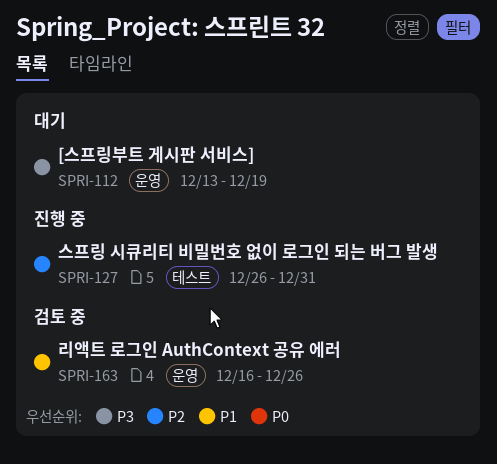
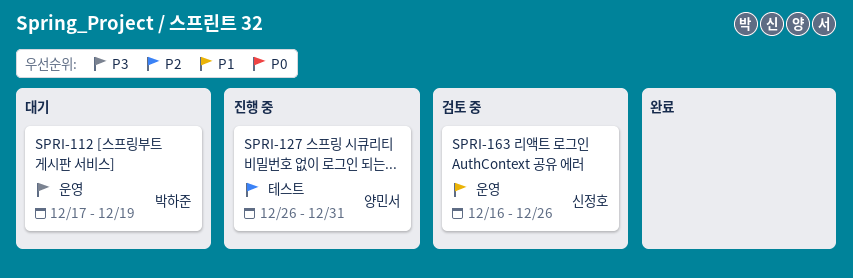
SPRI-112, start: Dec 13 -> Dec 17

